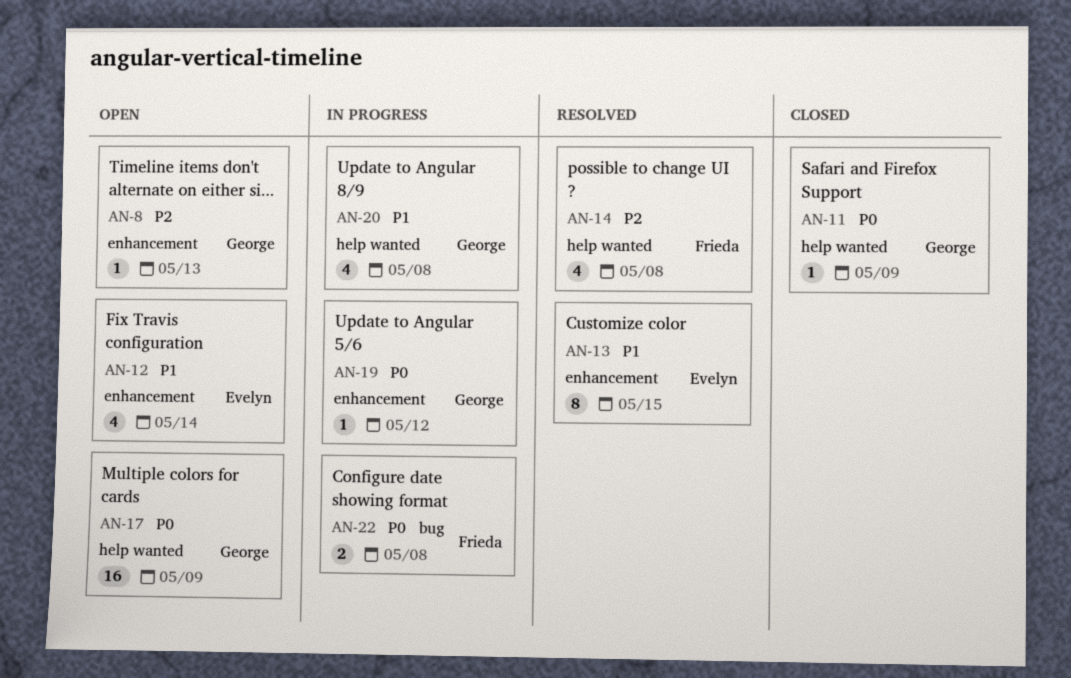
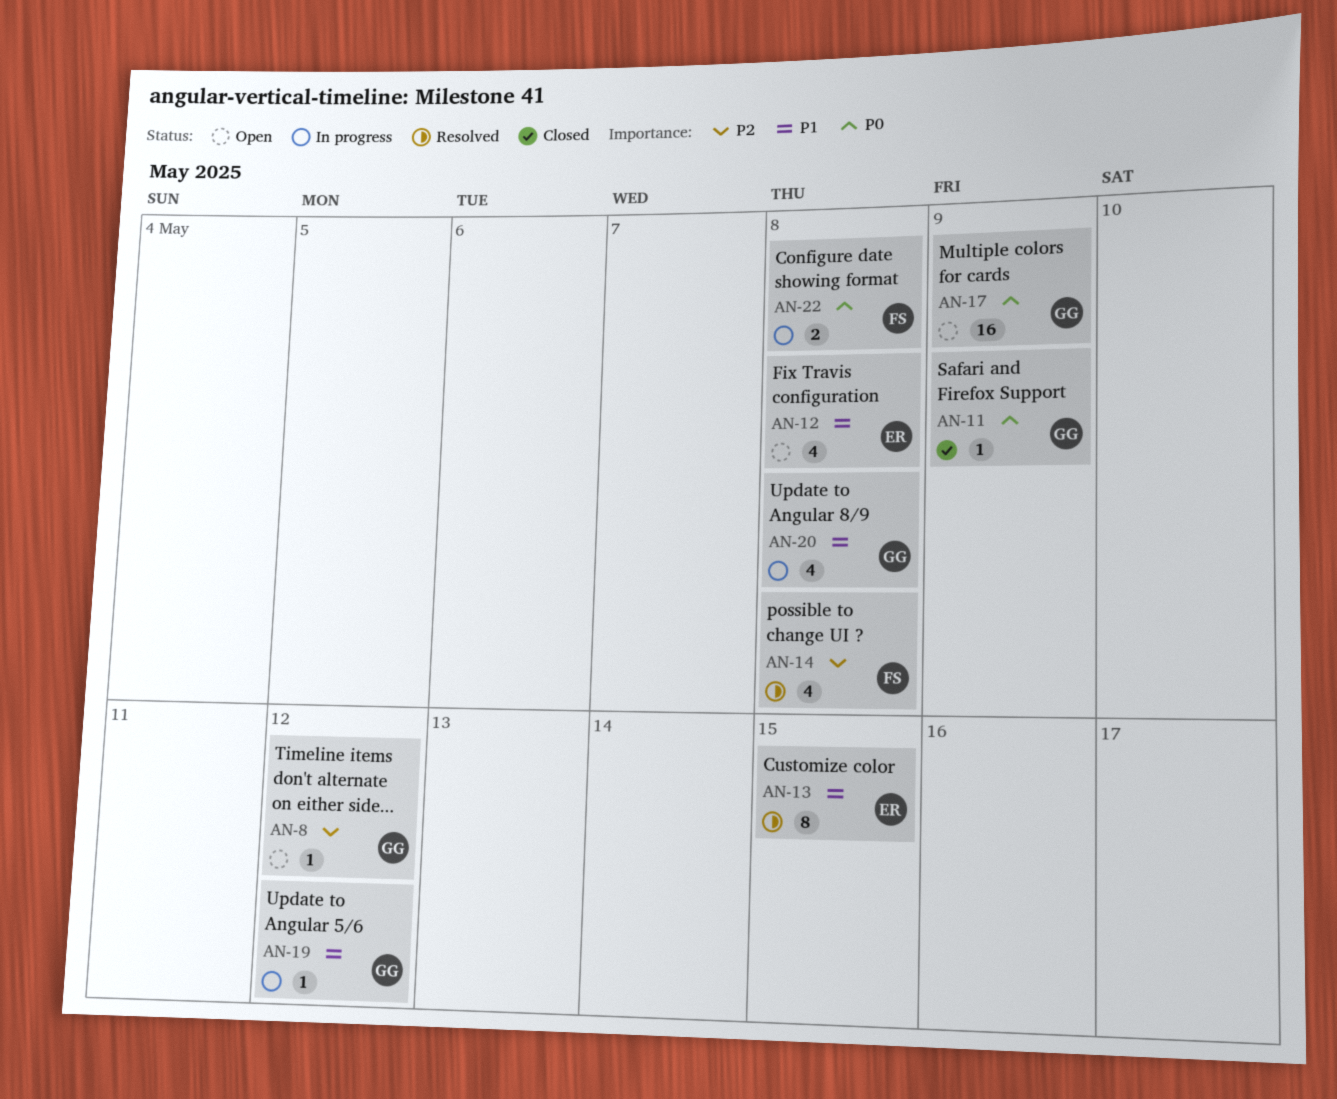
AN-8, due: May 13 -> May 12
AN-12, due: May 14 -> May 8
AN-19, priority: P0 -> P1

